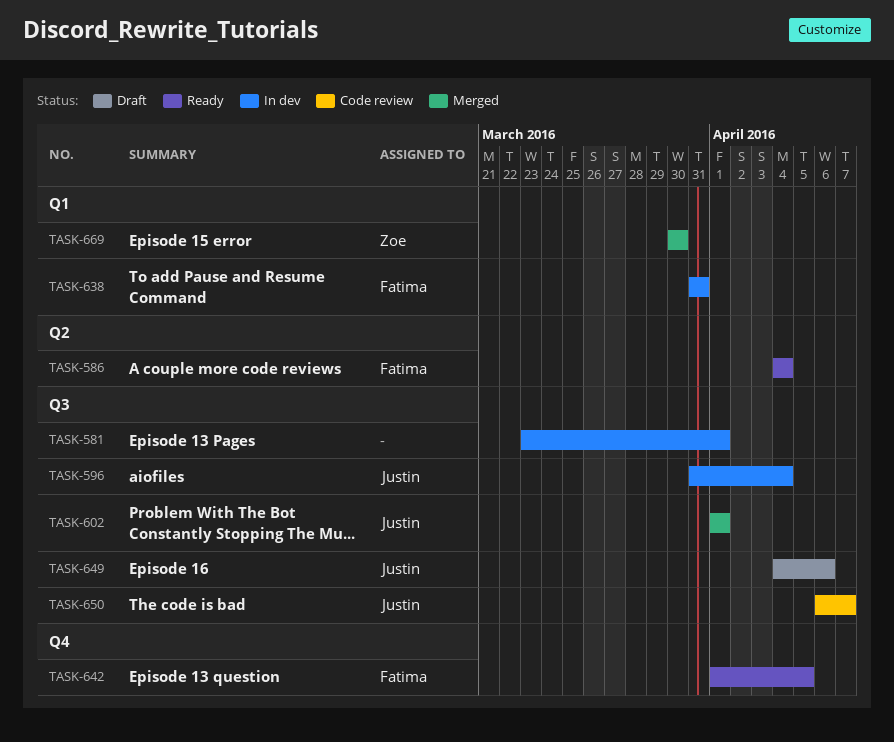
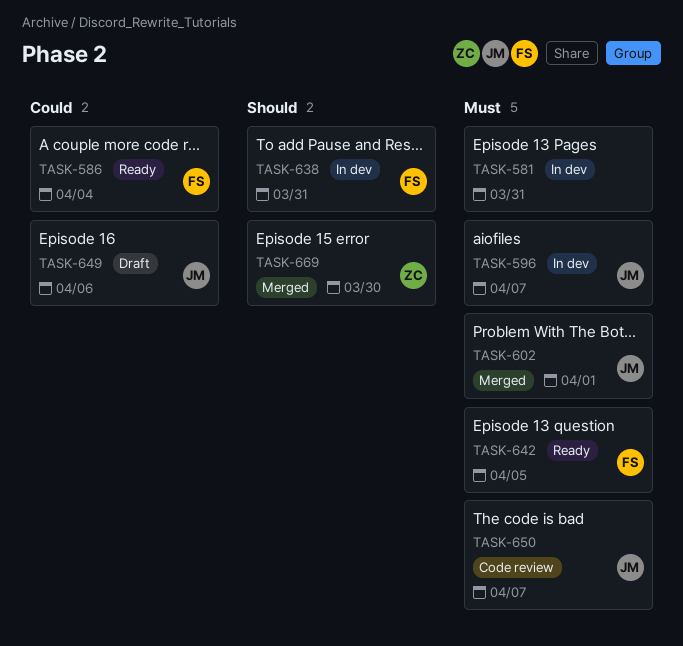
TASK-581, due: Apr 1 -> Mar 31
TASK-596, due: Apr 4 -> Apr 7

